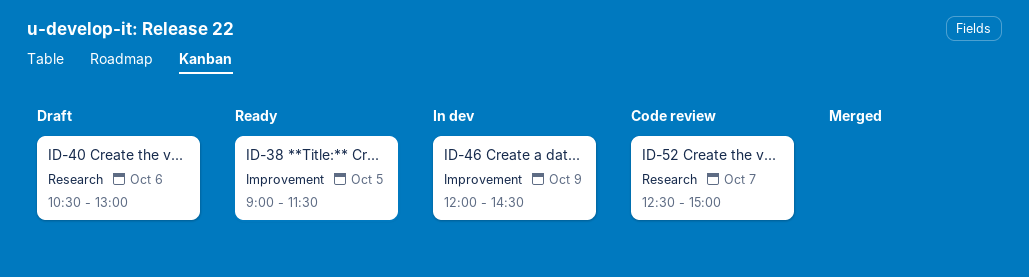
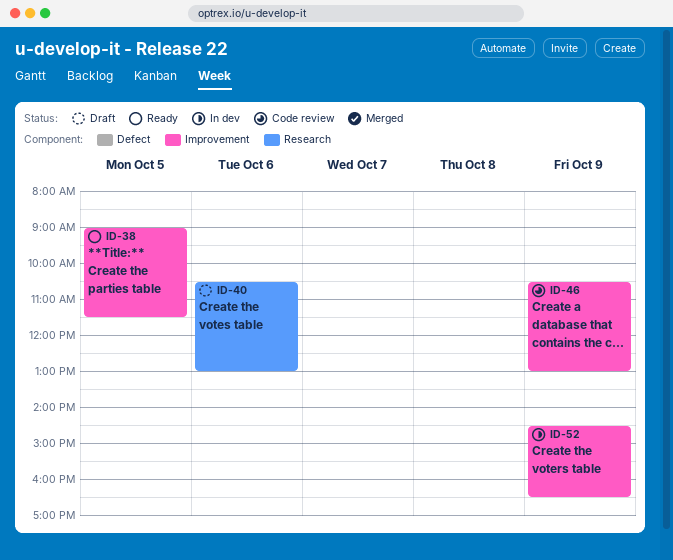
ID-46, status: In dev -> Code review
ID-46, begins: 12:00 -> 10:30
ID-46, ends: 14:30 -> 13:00
ID-52, status: Code review -> In dev
ID-52, label: Research -> Improvement
ID-52, day: Oct 7 -> Oct 9
ID-52, begins: 12:30 -> 14:30
ID-52, ends: 15:00 -> 16:30

